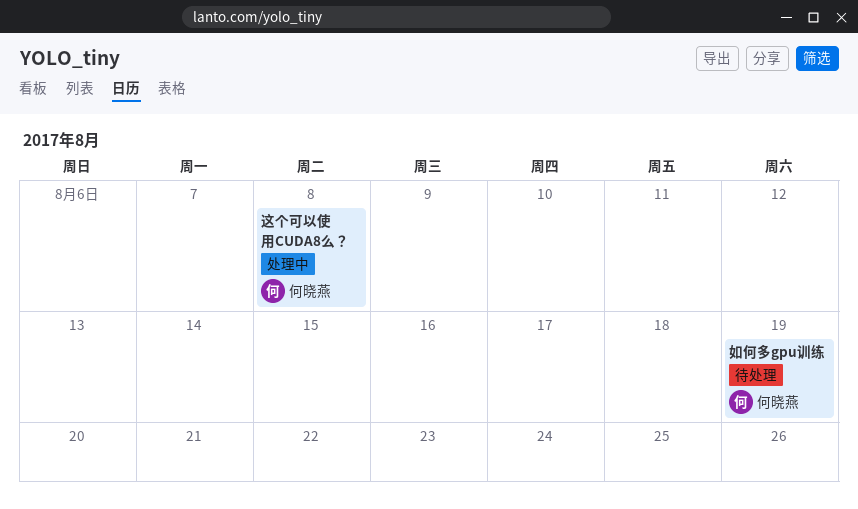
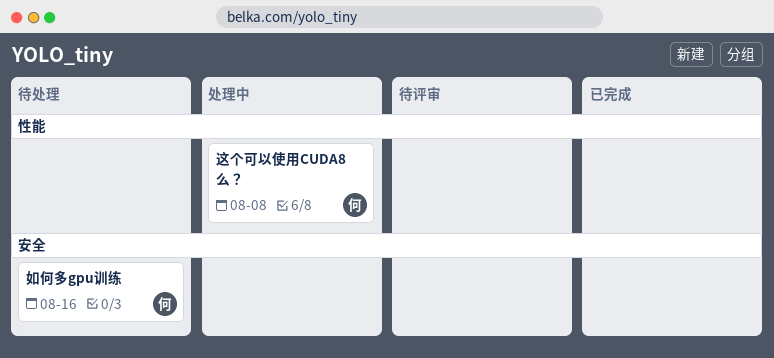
如何多gpu训练, due: Aug 19 -> Aug 16

